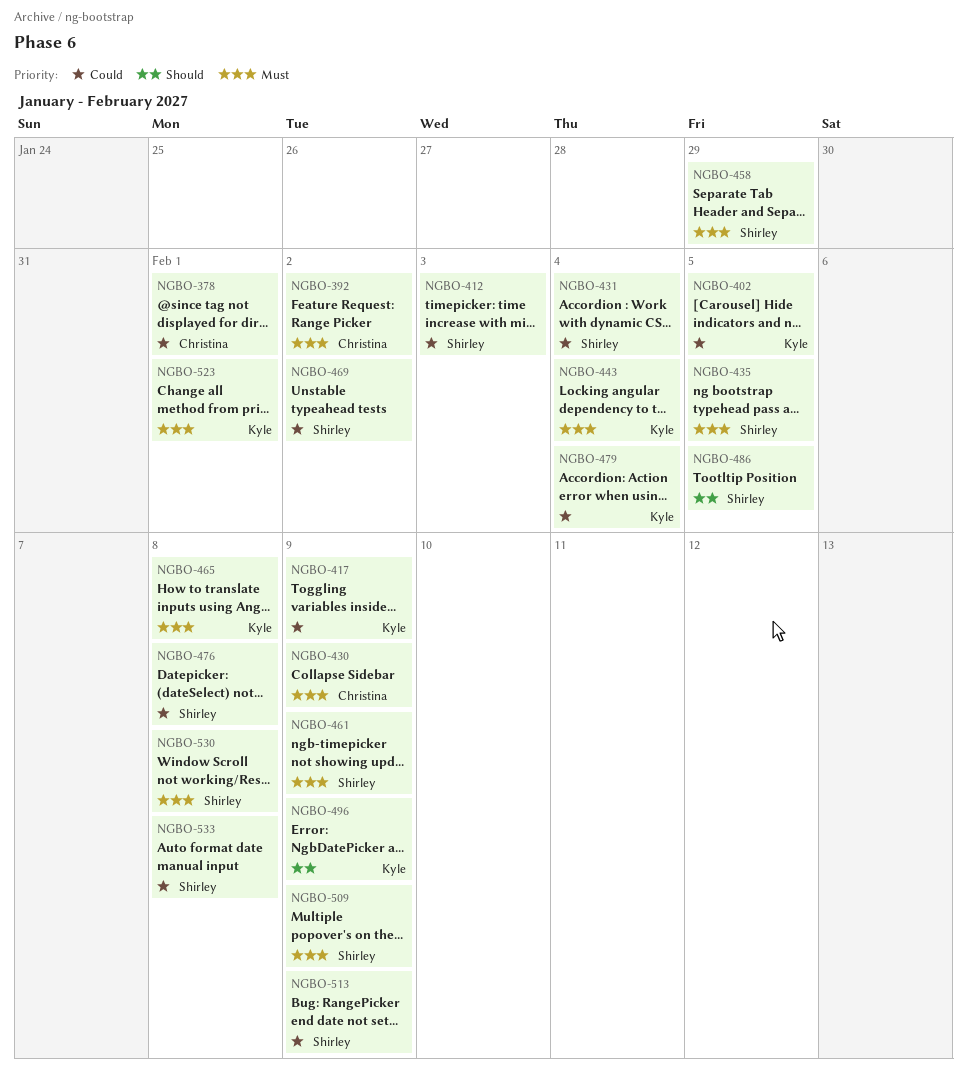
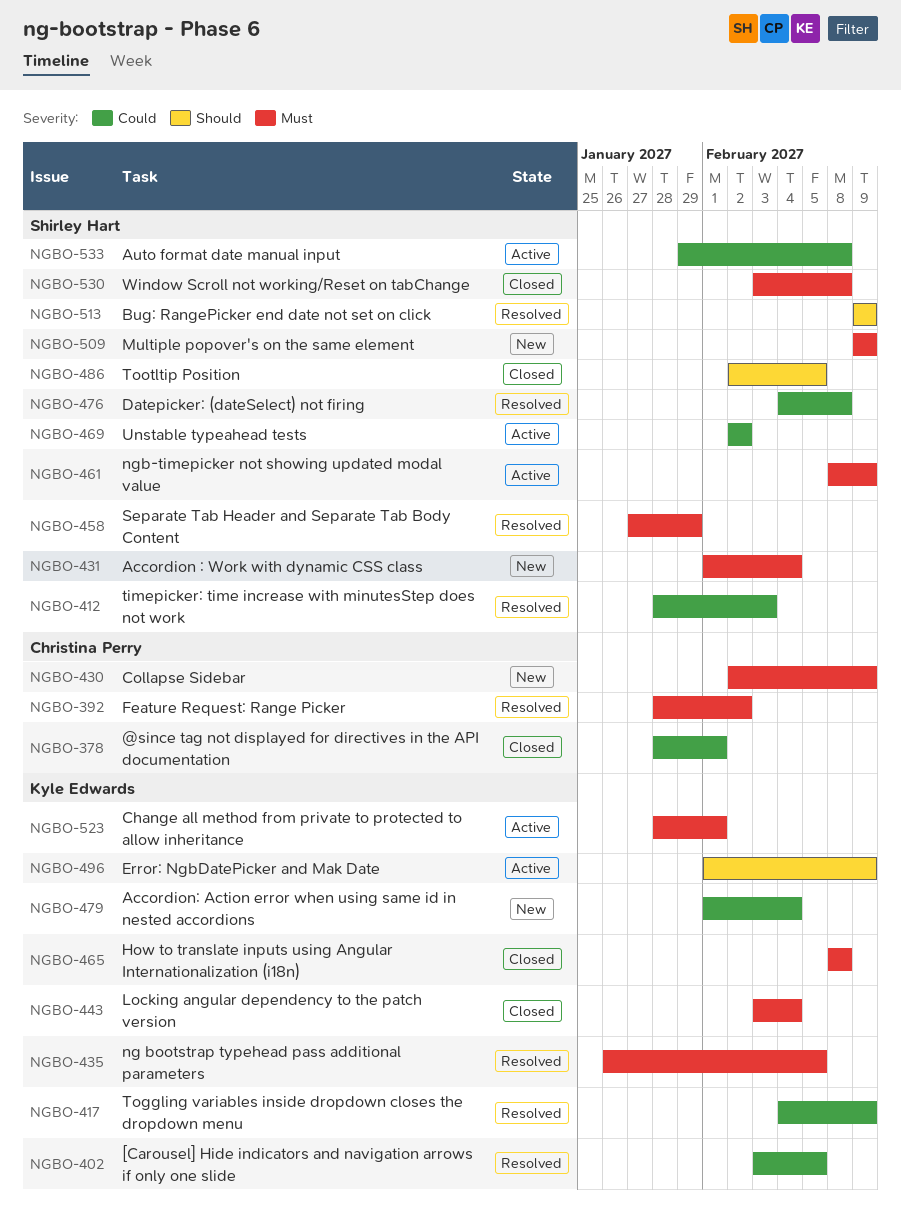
NGBO-431, priority: Could -> Must
NGBO-435, owner: Shirley Hart -> Kyle Edwards
NGBO-513, priority: Could -> Should

